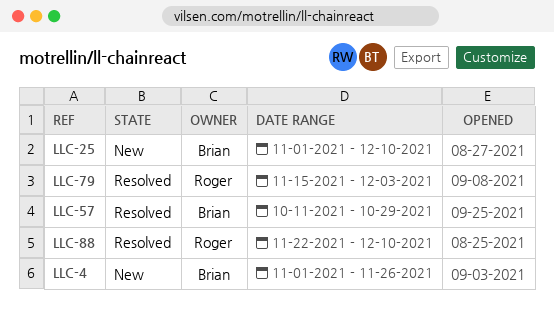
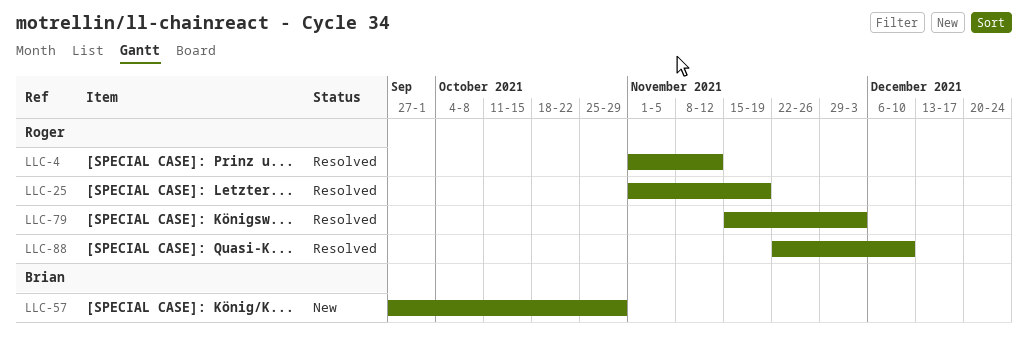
LLC-4, status: New -> Resolved
LLC-4, owner: Brian -> Roger
LLC-4, due: Nov 26 -> Nov 12
LLC-25, status: New -> Resolved
LLC-25, owner: Brian -> Roger
LLC-25, due: Dec 10 -> Nov 19
LLC-57, status: Resolved -> New
LLC-57, start: Oct 11 -> Sep 27

